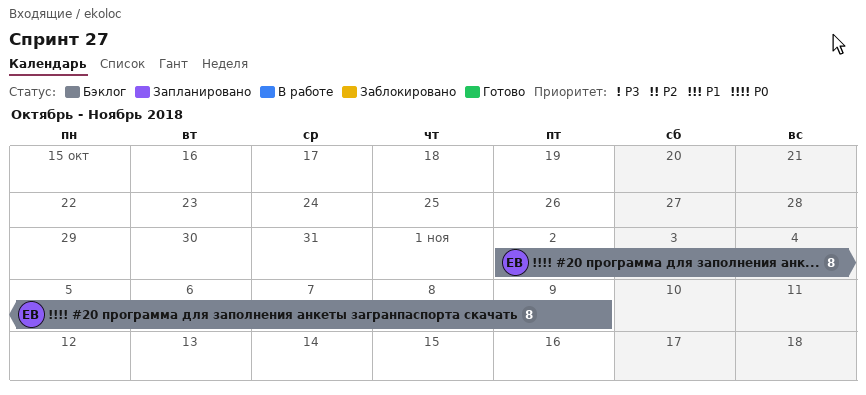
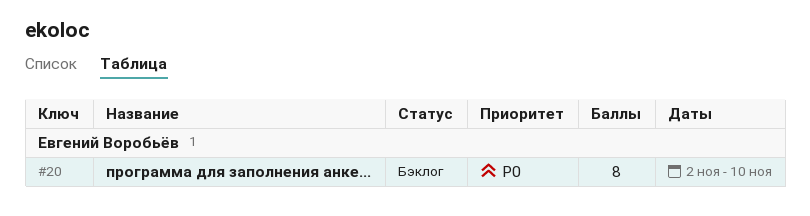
#20, due: Nov 9 -> Nov 10

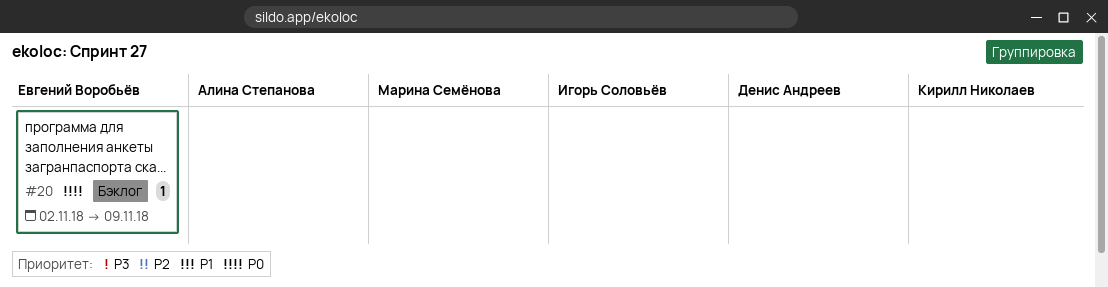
#20, estimate: 8 -> 1
#20, due: Nov 10 -> Nov 9

